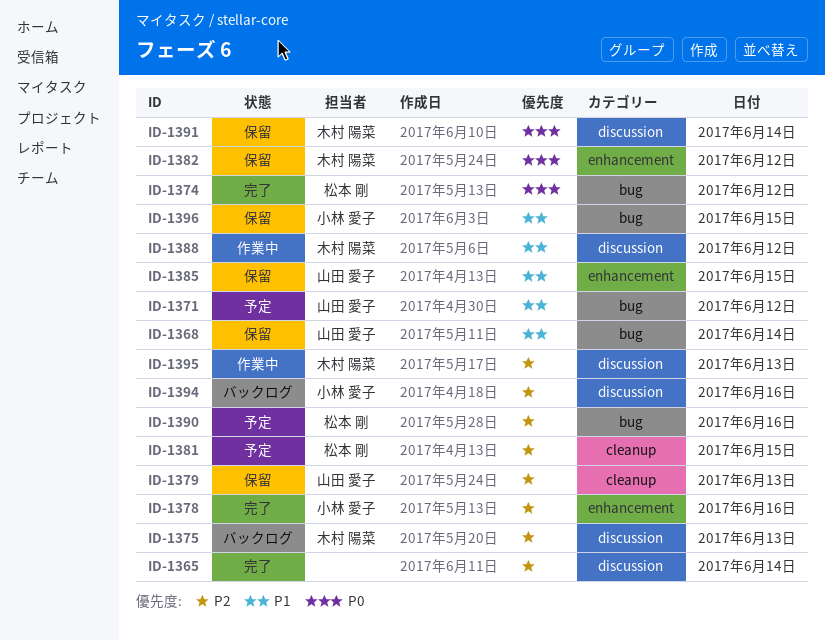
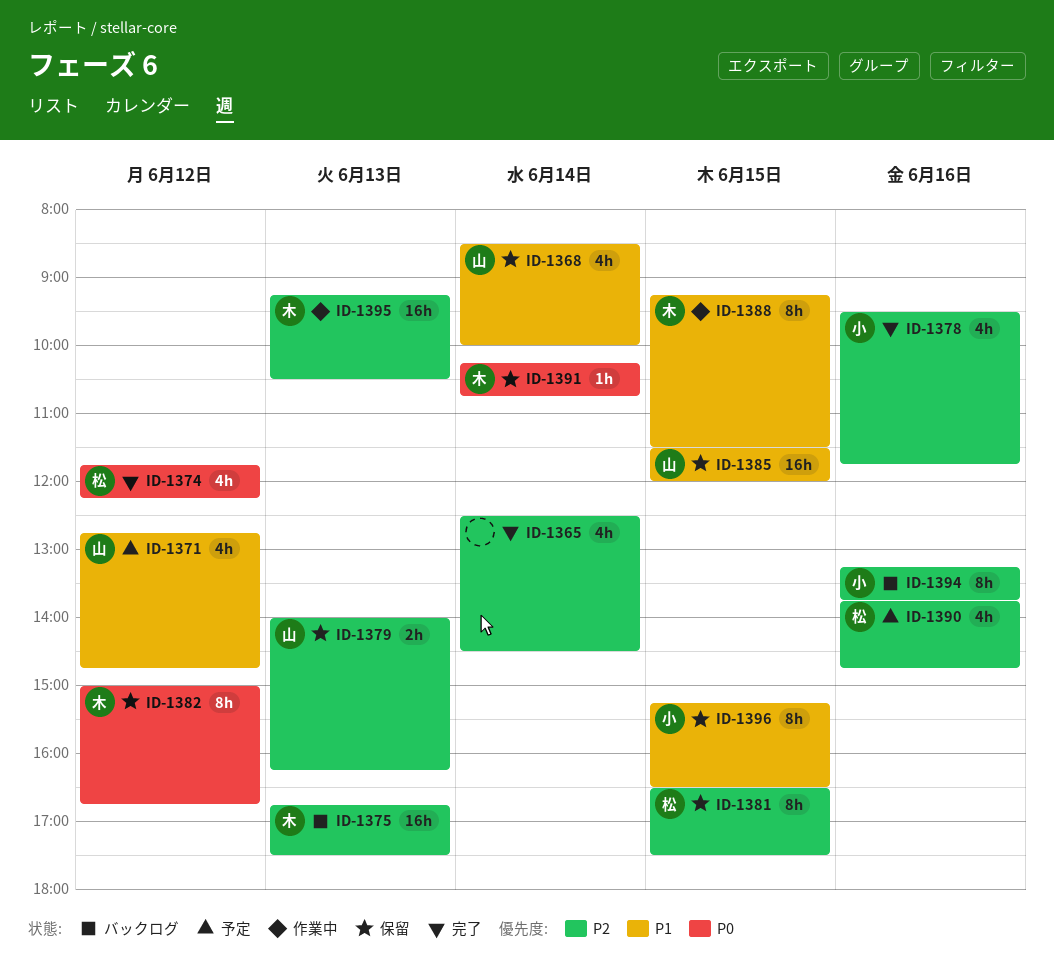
ID-1381, status: 予定 -> 保留
ID-1388, day: Jun 12 -> Jun 15

